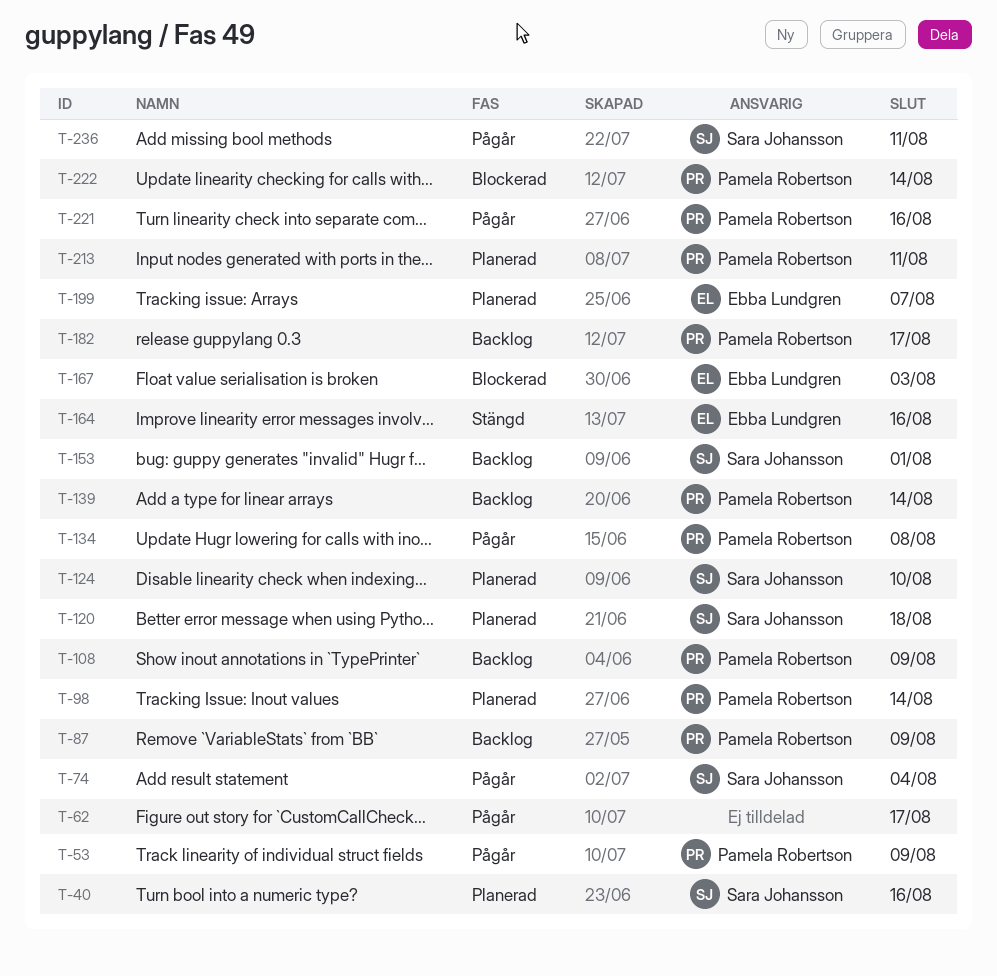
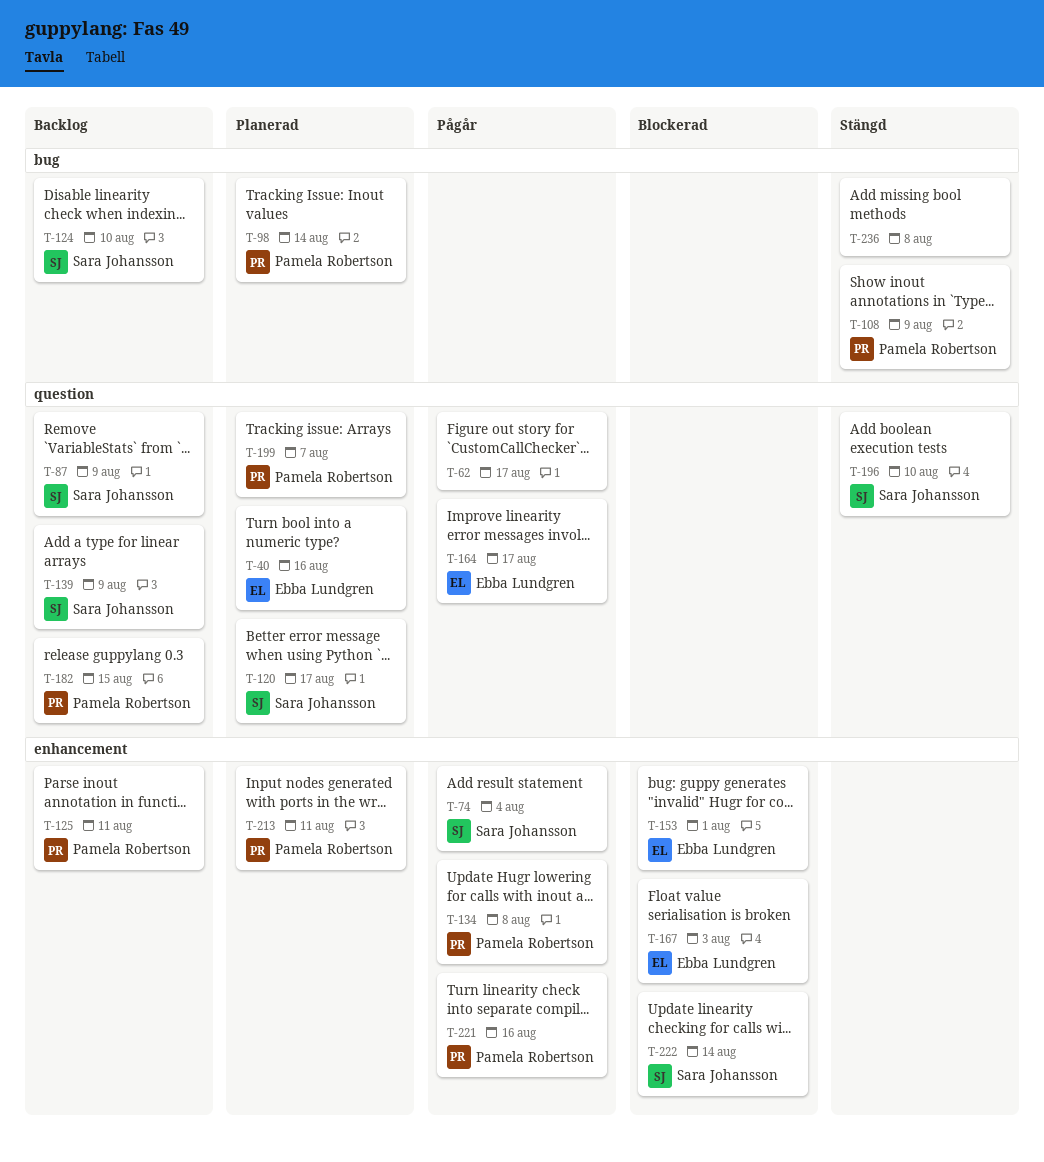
T-40, owner: Sara Johansson -> Ebba Lundgren
T-53: present -> none
T-87, owner: Pamela Robertson -> Sara Johansson
T-108, status: Backlog -> Stängd
T-120, due: Aug 18 -> Aug 17
T-124, status: Planerad -> Backlog
T-125: none -> present
T-139, owner: Pamela Robertson -> Sara Johansson
T-139, due: Aug 14 -> Aug 9
T-153, status: Backlog -> Blockerad
T-153, owner: Sara Johansson -> Ebba Lundgren
T-164, status: Stängd -> Pågår
T-164, due: Aug 16 -> Aug 17
T-182, due: Aug 17 -> Aug 15
T-196: none -> present
T-199, owner: Ebba Lundgren -> Pamela Robertson
T-222, owner: Pamela Robertson -> Sara Johansson
T-236, status: Pågår -> Stängd
T-236, owner: Sara Johansson -> none
T-236, due: Aug 11 -> Aug 8

